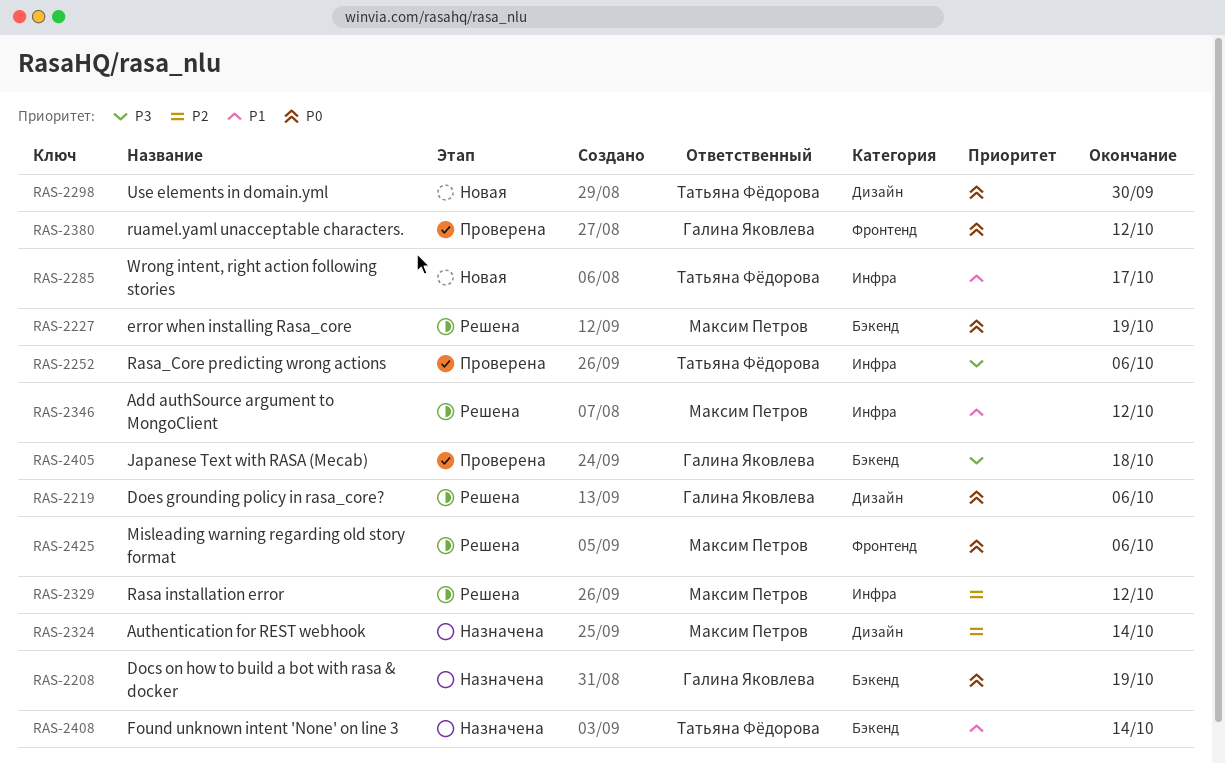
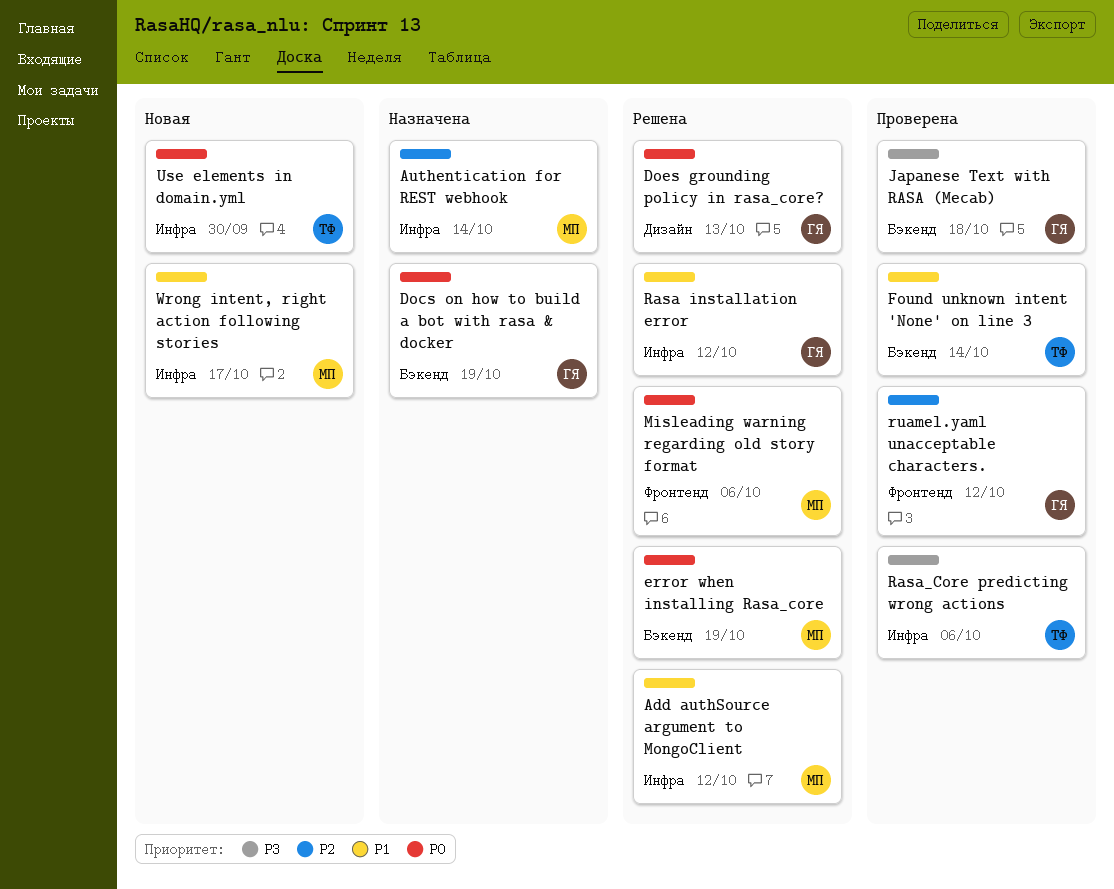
Authentication for REST webhook, label: Дизайн -> Инфра
Does grounding policy in rasa_core?, due: Oct 6 -> Oct 13
Found unknown intent 'None' on line 3, status: Назначена -> Проверена
Rasa installation error, owner: Максим Петров -> Галина Яковлева
Rasa installation error, priority: P2 -> P1
ruamel.yaml unacceptable characters., priority: P0 -> P2
Use elements in domain.yml, label: Дизайн -> Инфра
Wrong intent, right action following stories, owner: Татьяна Фёдорова -> Максим Петров

